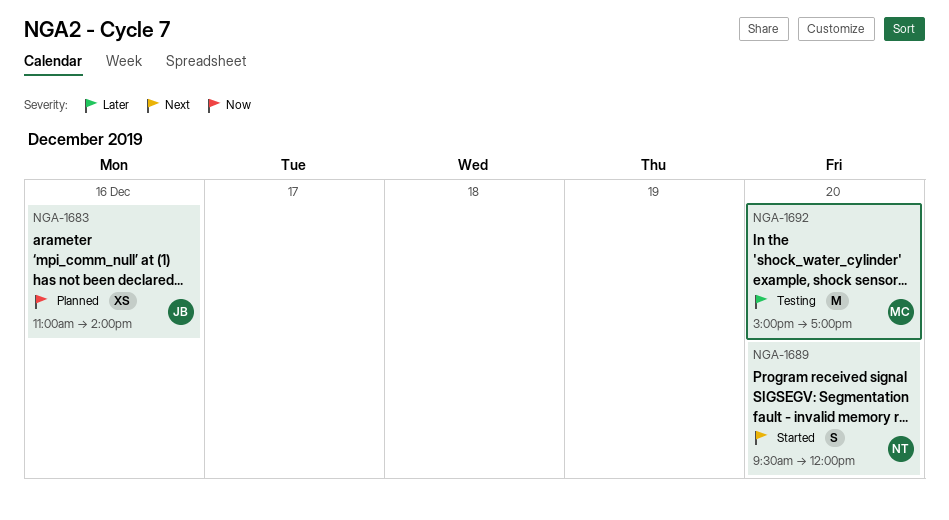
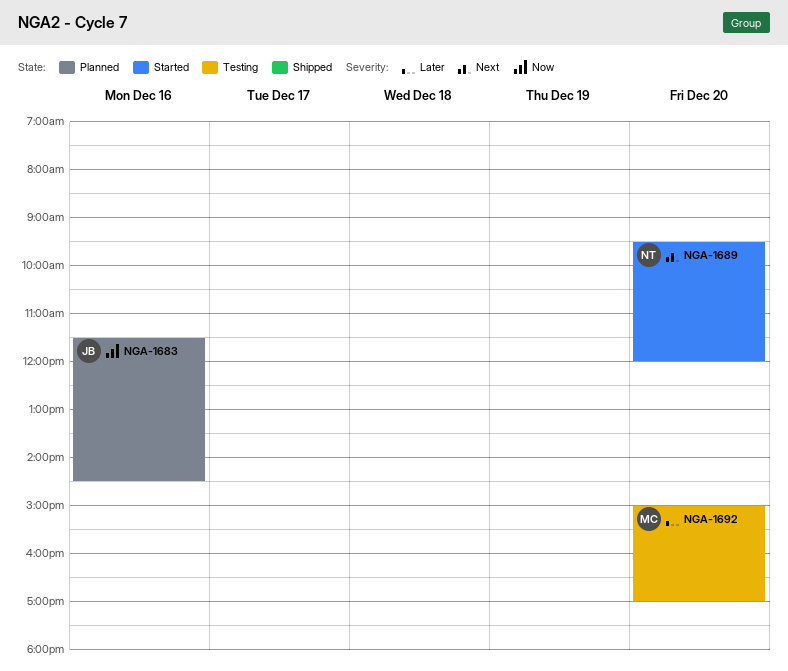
NGA-1683, begins: 11:00 -> 11:30
NGA-1683, ends: 14:00 -> 14:30

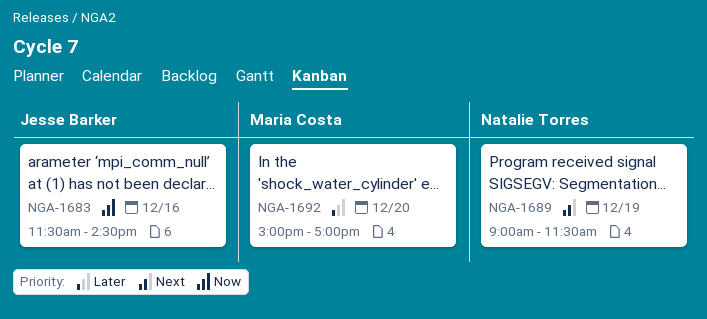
NGA-1689, day: Dec 20 -> Dec 19
NGA-1689, begins: 09:30 -> 09:00
NGA-1689, ends: 12:00 -> 11:30

